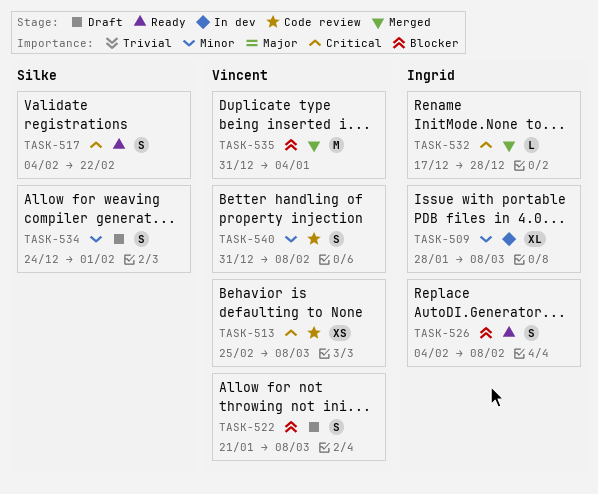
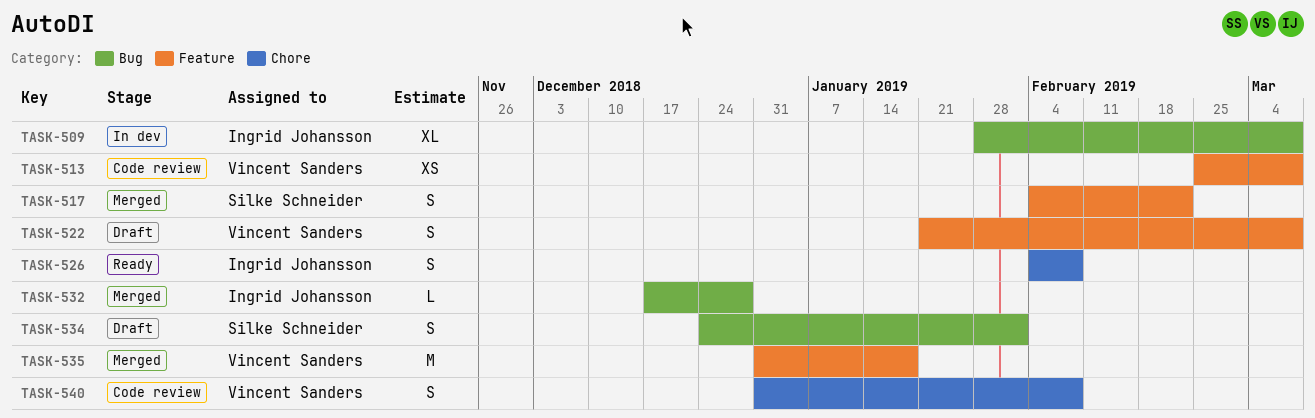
TASK-517, status: Ready -> Merged
TASK-535, due: Jan 4 -> Jan 18

